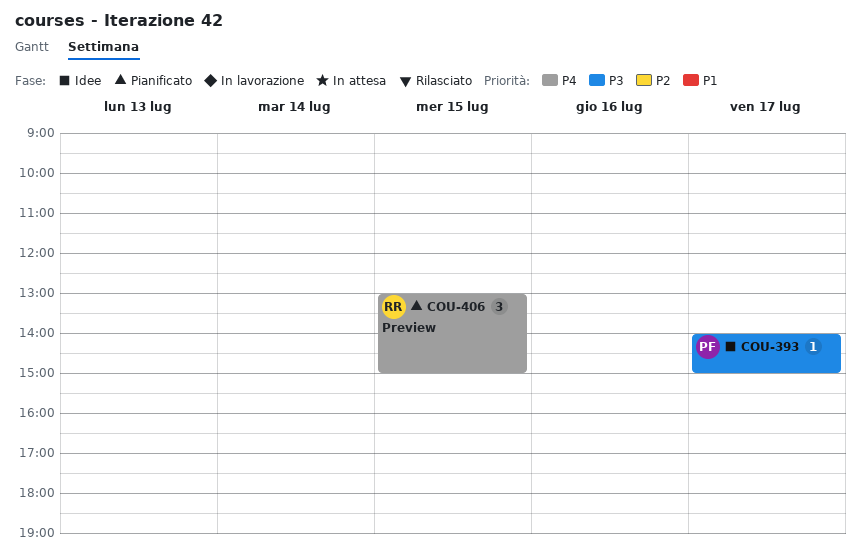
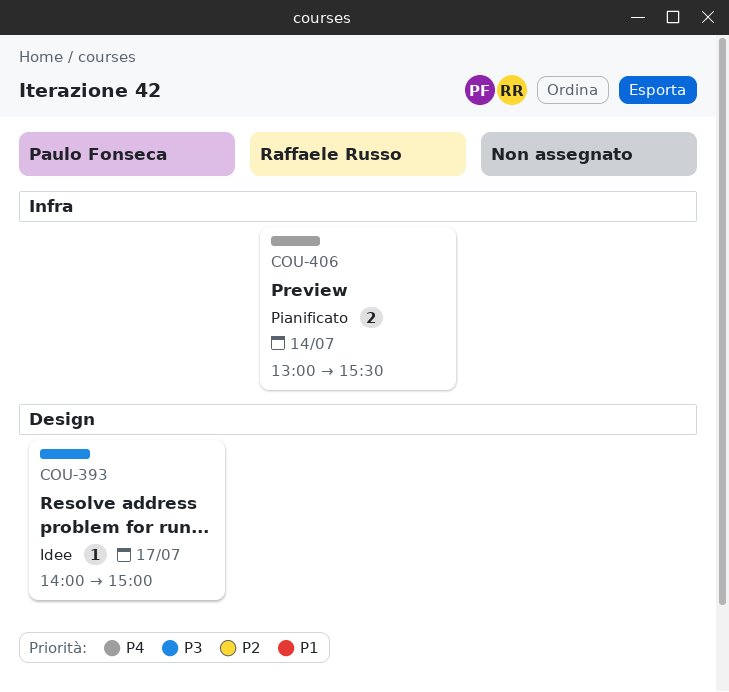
COU-406, estimate: 3 -> 2
COU-406, day: Jul 15 -> Jul 14
COU-406, ends: 15:00 -> 15:30

